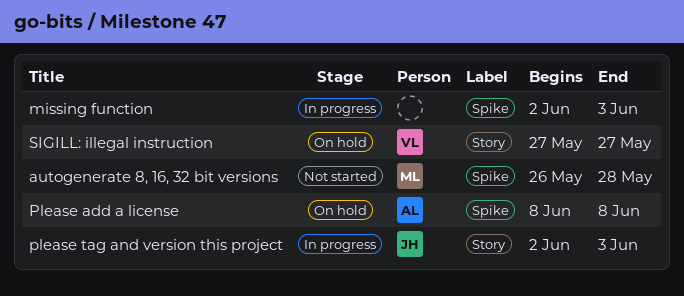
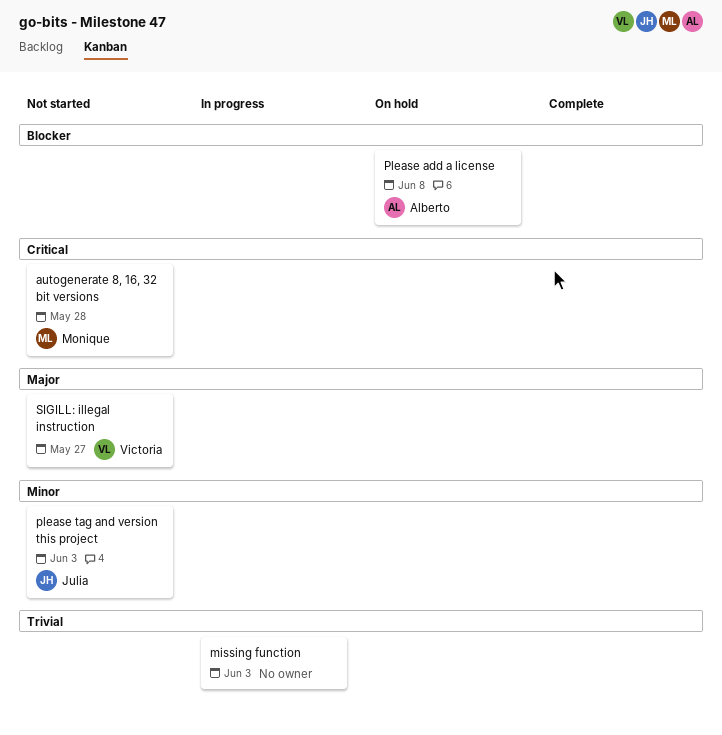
please tag and version this project, status: In progress -> Not started
SIGILL: illegal instruction, status: On hold -> Not started

